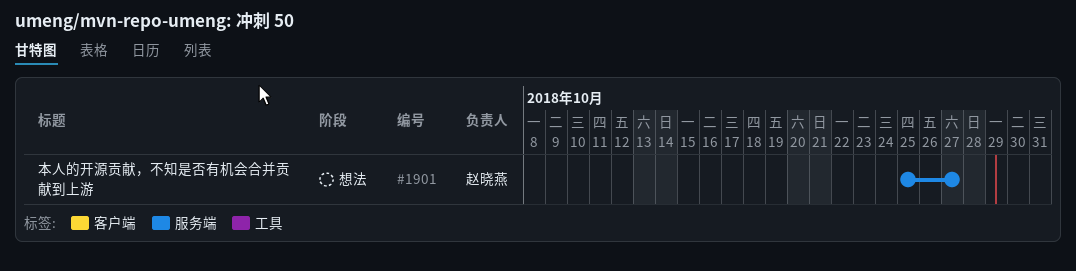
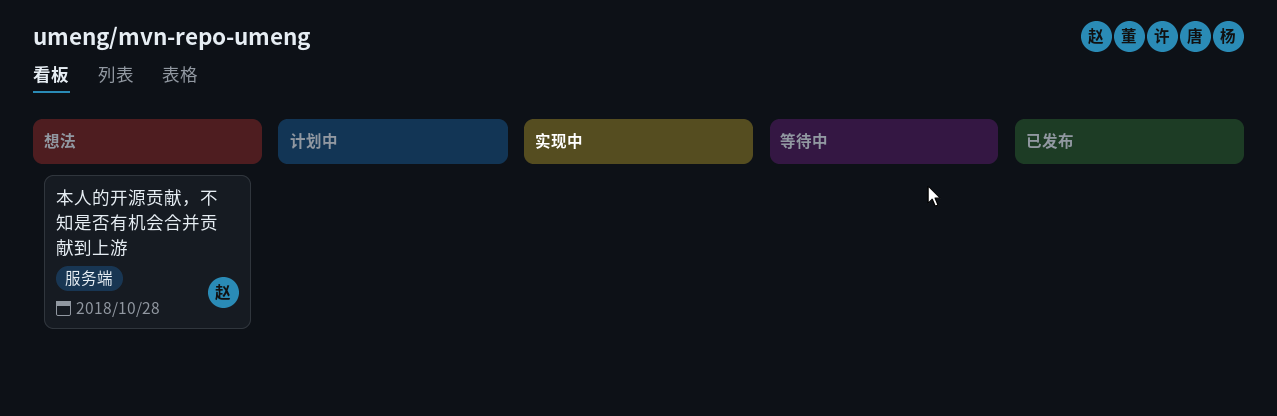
本人的开源贡献，不知是否有机会合并贡献到上游, due: Oct 27 -> Oct 28

